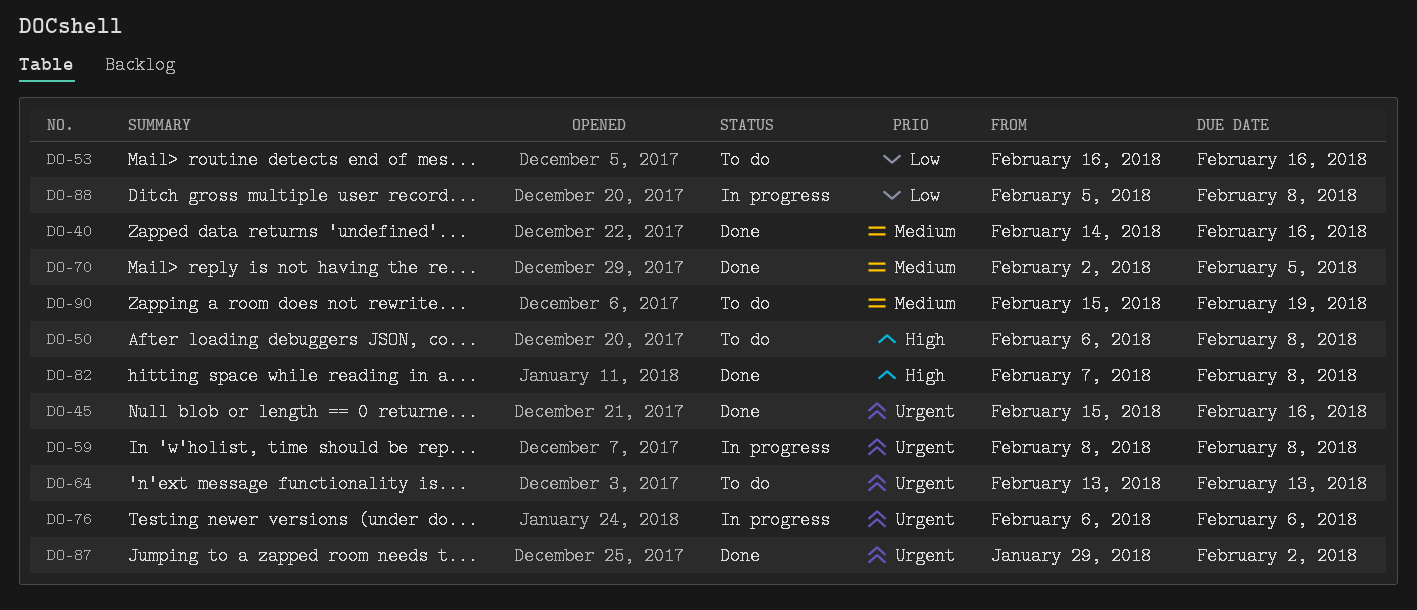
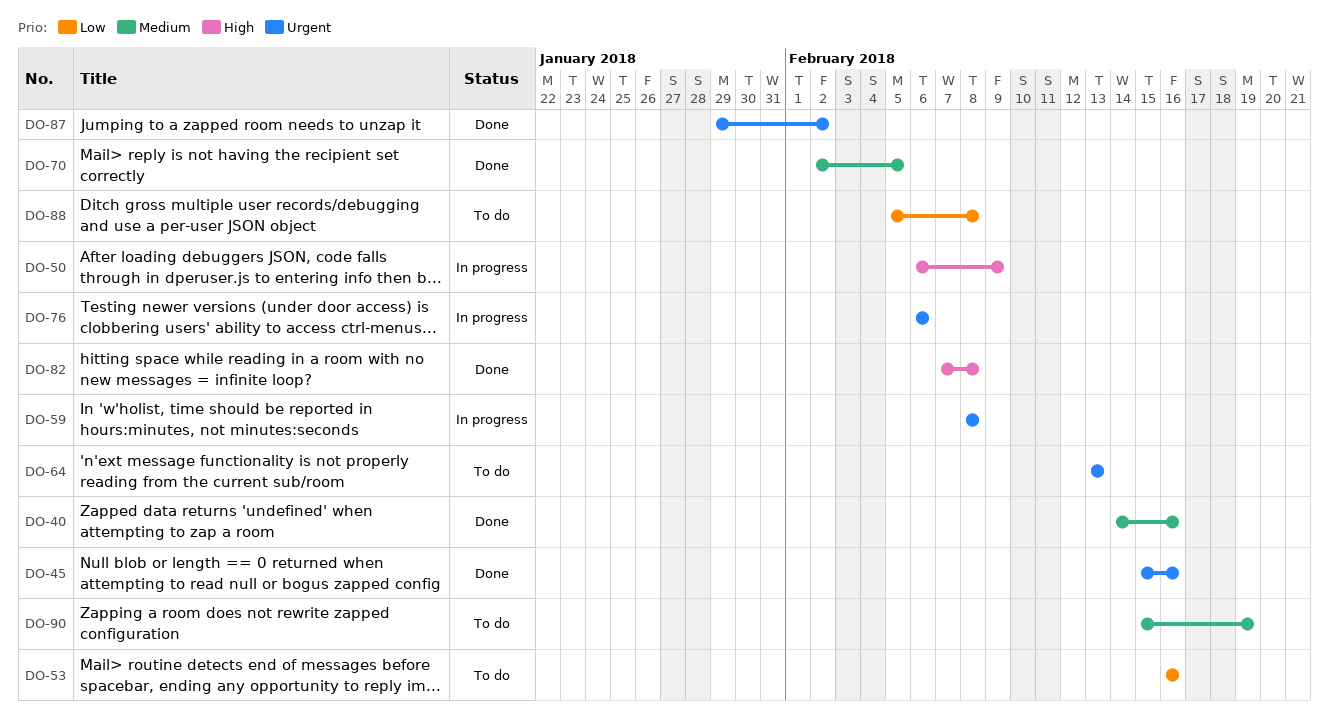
DO-50, status: To do -> In progress
DO-50, due: Feb 8 -> Feb 9
DO-88, status: In progress -> To do

